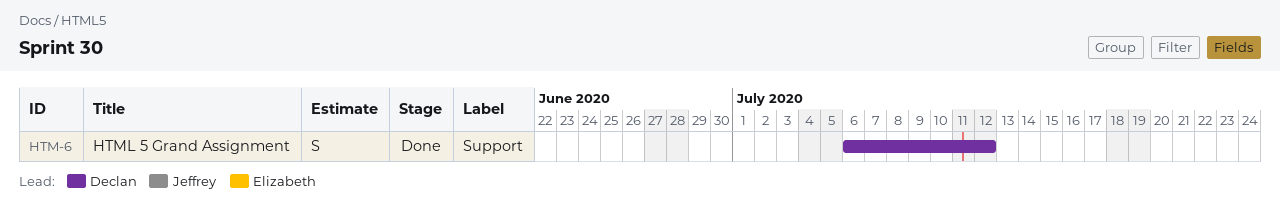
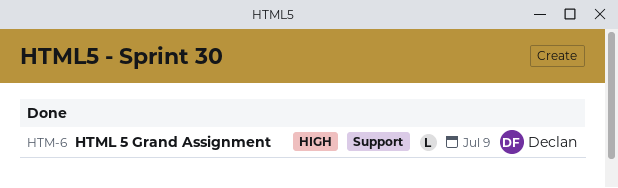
HTM-6, estimate: S -> L
HTM-6, due: Jul 12 -> Jul 9

